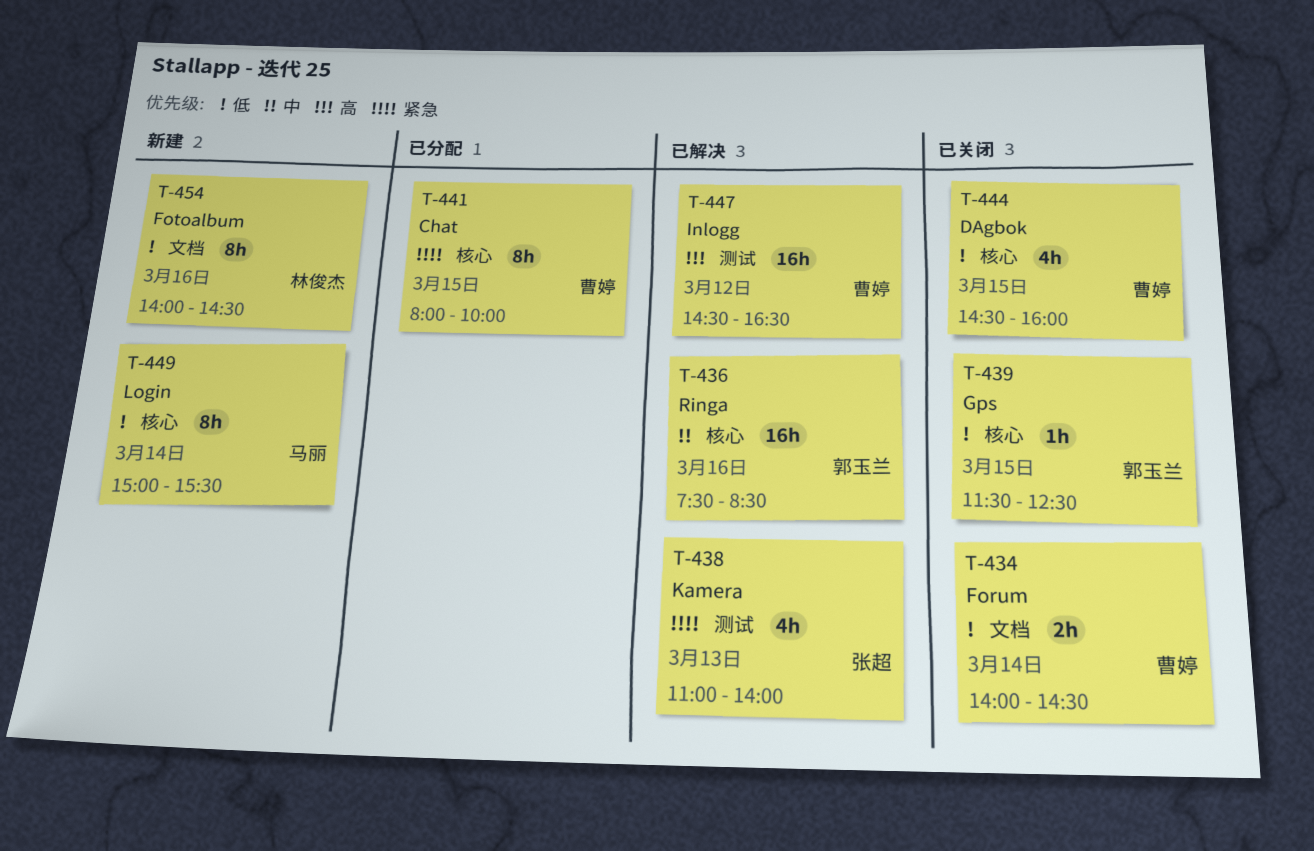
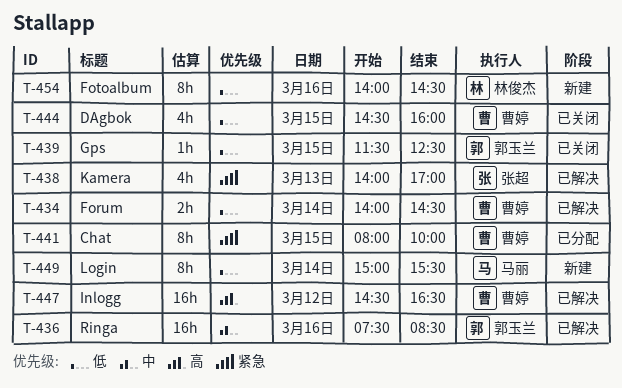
T-434, status: 已关闭 -> 已解决
T-438, begins: 11:00 -> 14:00
T-438, ends: 14:00 -> 17:00

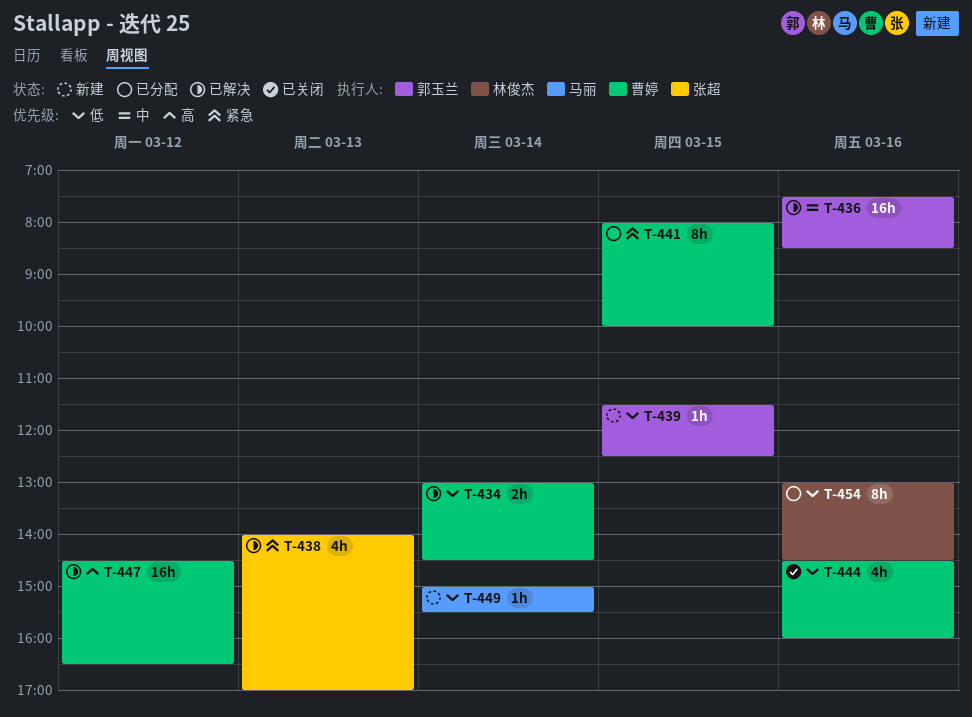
T-434, begins: 14:00 -> 13:00
T-439, status: 已关闭 -> 新建
T-444, day: Mar 15 -> Mar 16
T-449, estimate: 8h -> 1h
T-454, status: 新建 -> 已分配
T-454, begins: 14:00 -> 13:00

